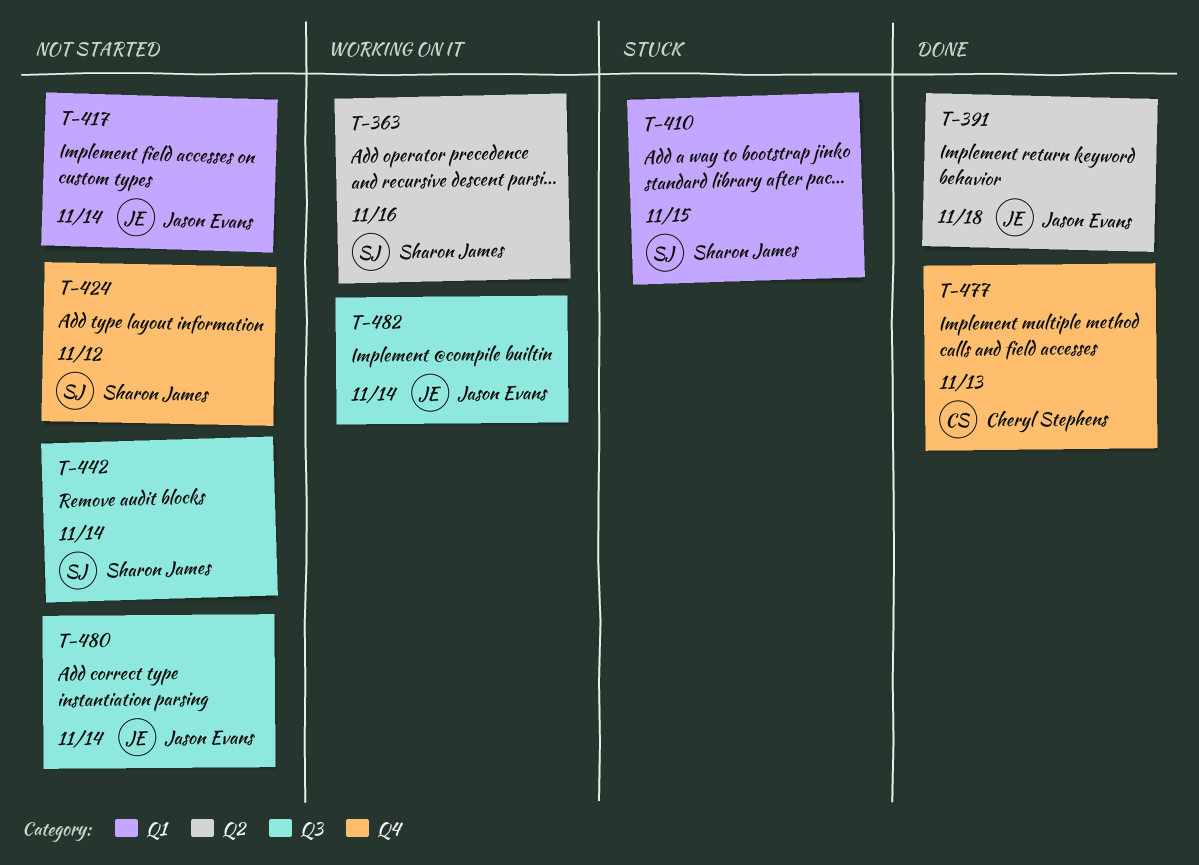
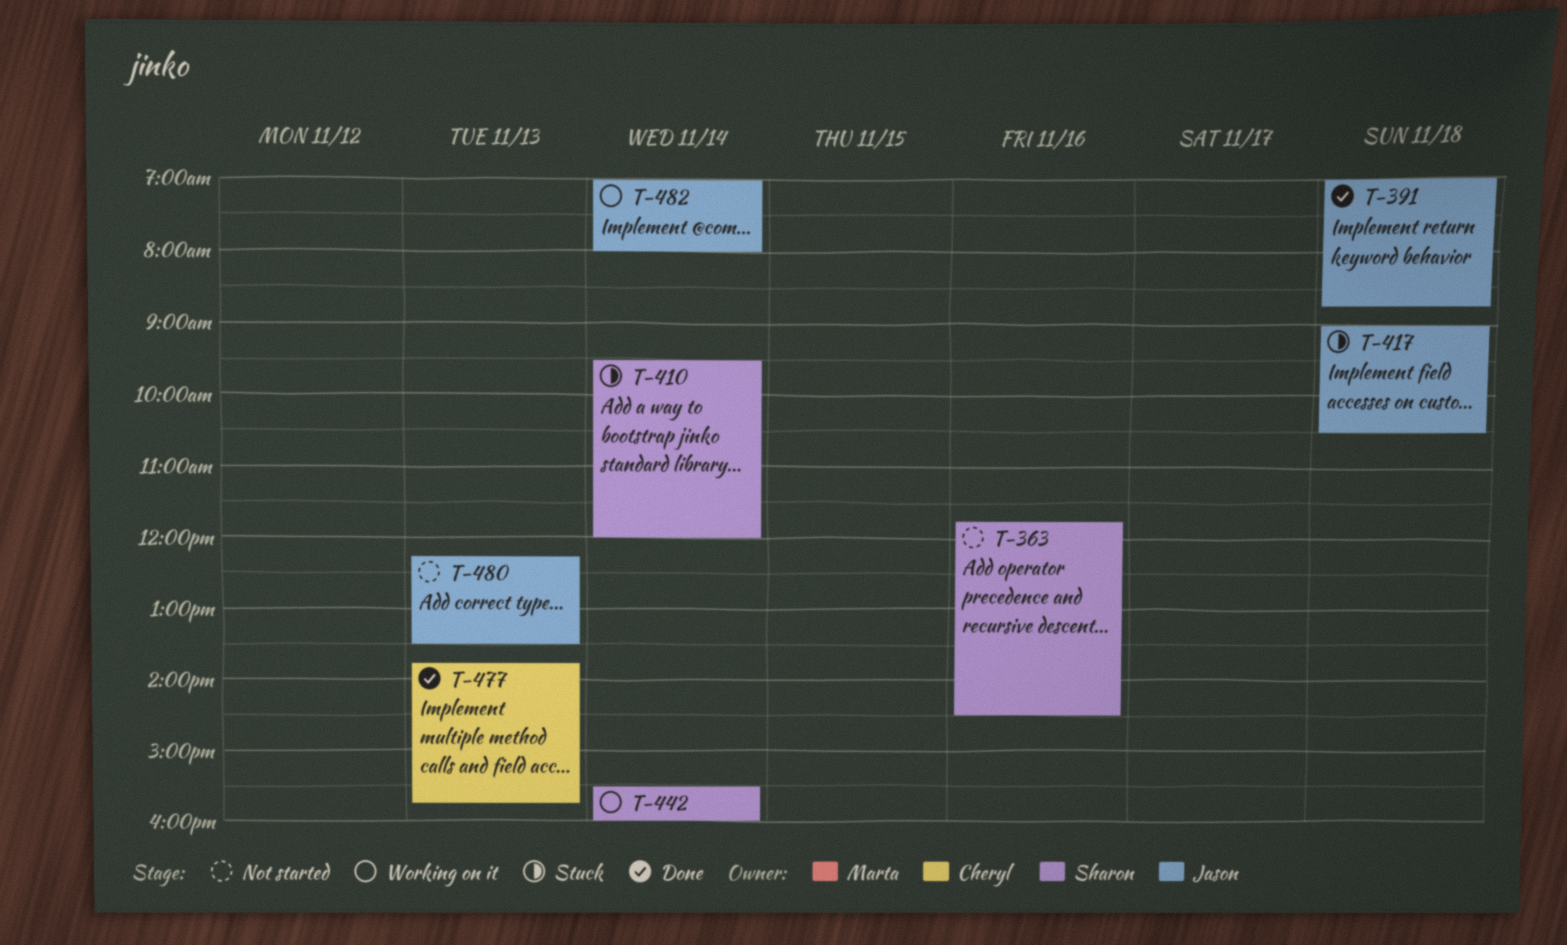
T-363, status: Working on it -> Not started
T-410, day: Nov 15 -> Nov 14
T-417, status: Not started -> Stuck
T-417, day: Nov 14 -> Nov 18
T-424: present -> none
T-442, status: Not started -> Working on it
T-480, day: Nov 14 -> Nov 13

